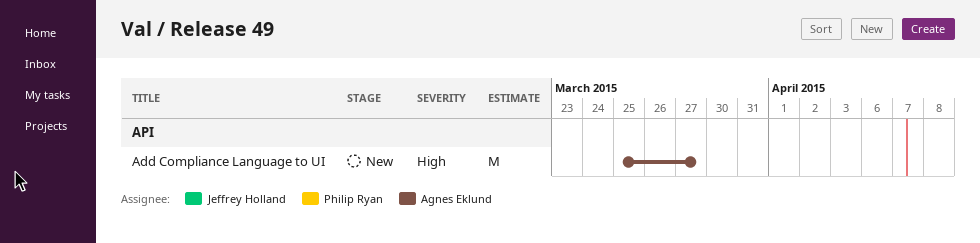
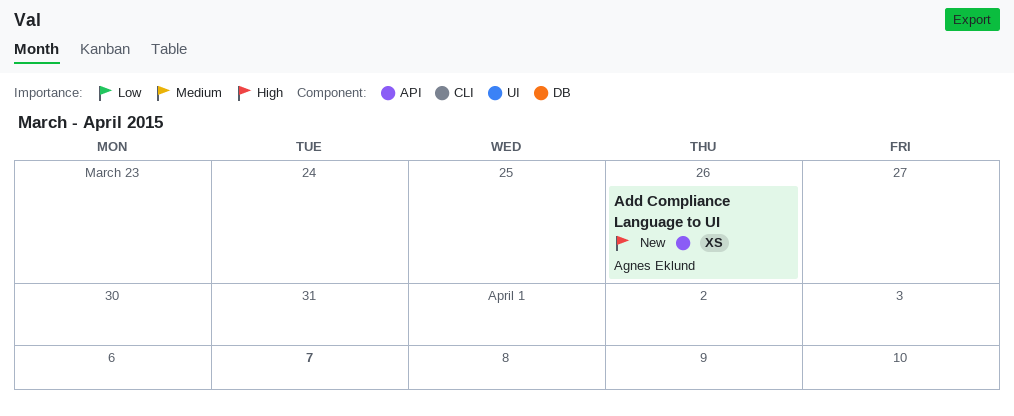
Add Compliance Language to UI, estimate: M -> XS
Add Compliance Language to UI, due: Mar 27 -> Mar 26

